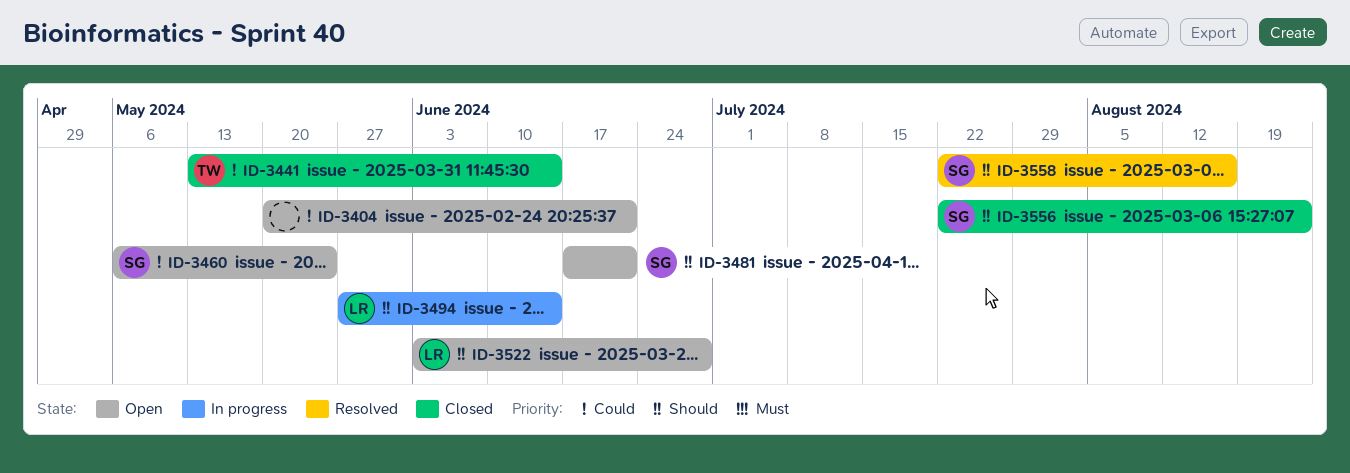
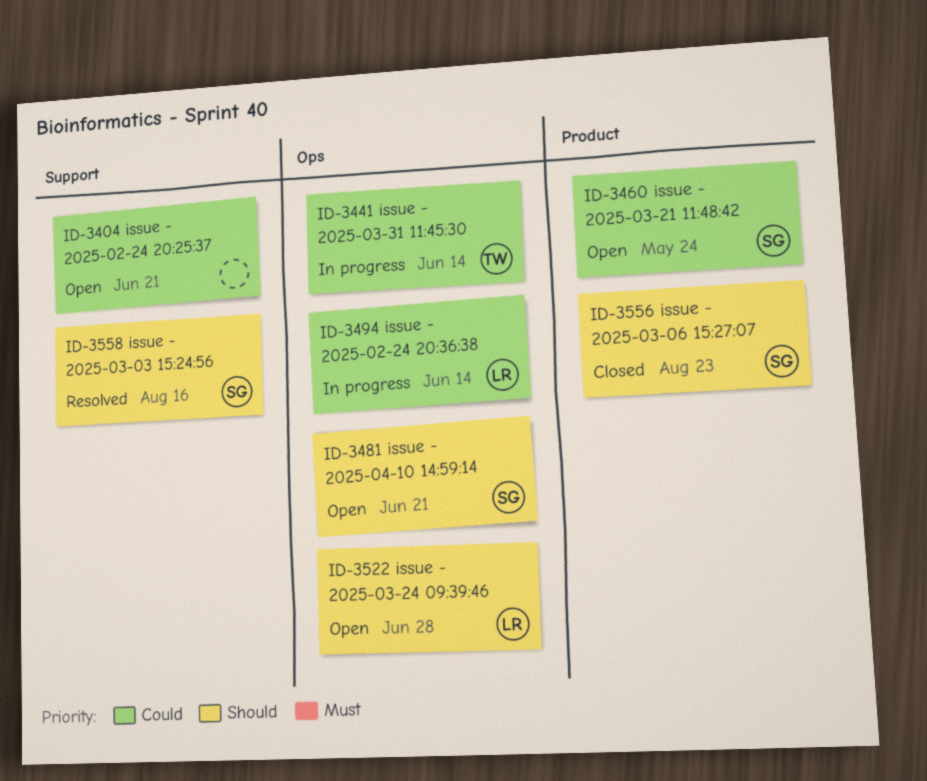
ID-3441, status: Closed -> In progress
ID-3494, priority: Should -> Could

